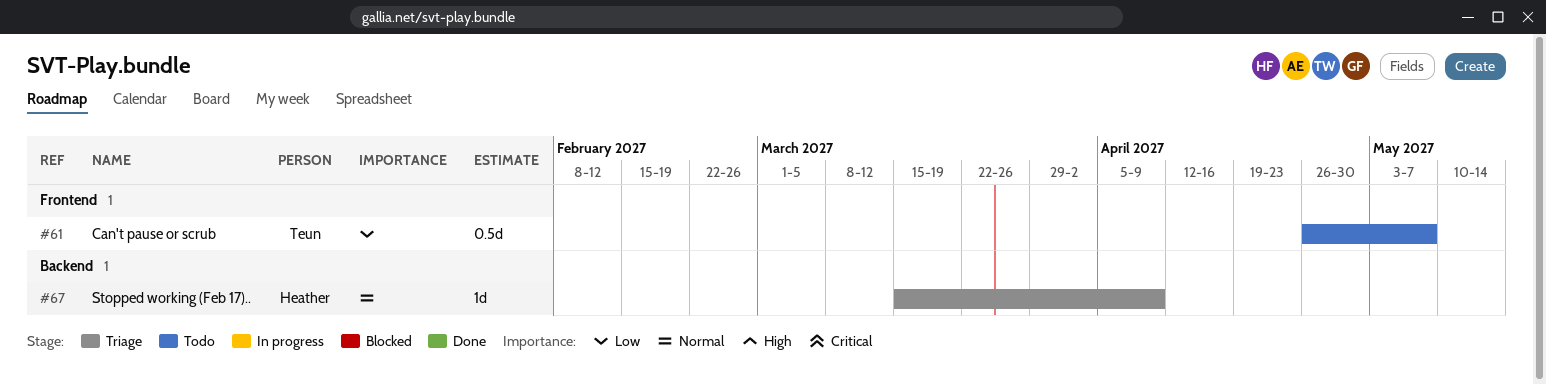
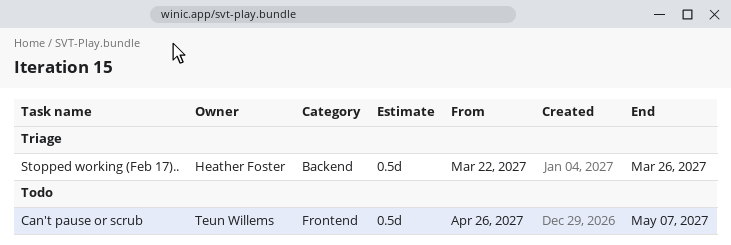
Stopped working (Feb 17).., estimate: 1d -> 0.5d
Stopped working (Feb 17).., start: Mar 15 -> Mar 22
Stopped working (Feb 17).., due: Apr 9 -> Mar 26

